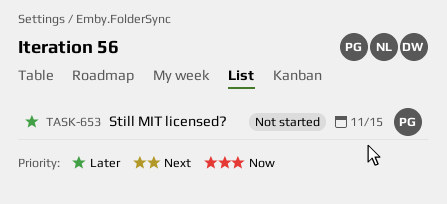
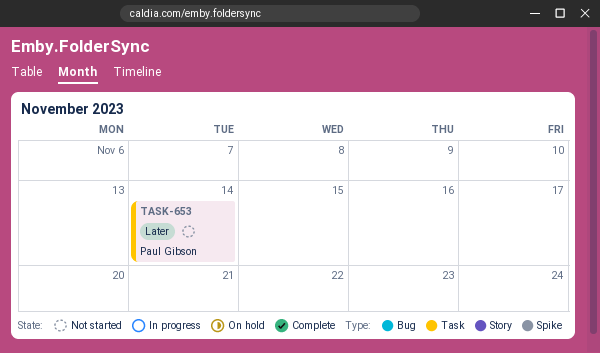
TASK-653, due: Nov 15 -> Nov 14

